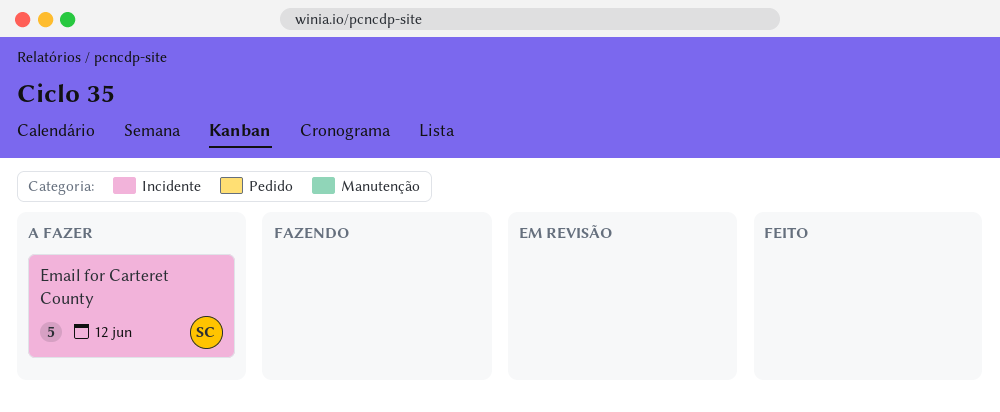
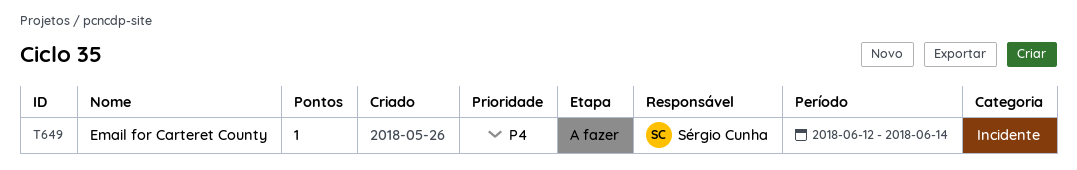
Email for Carteret County, estimate: 5 -> 1
Email for Carteret County, due: Jun 12 -> Jun 14

